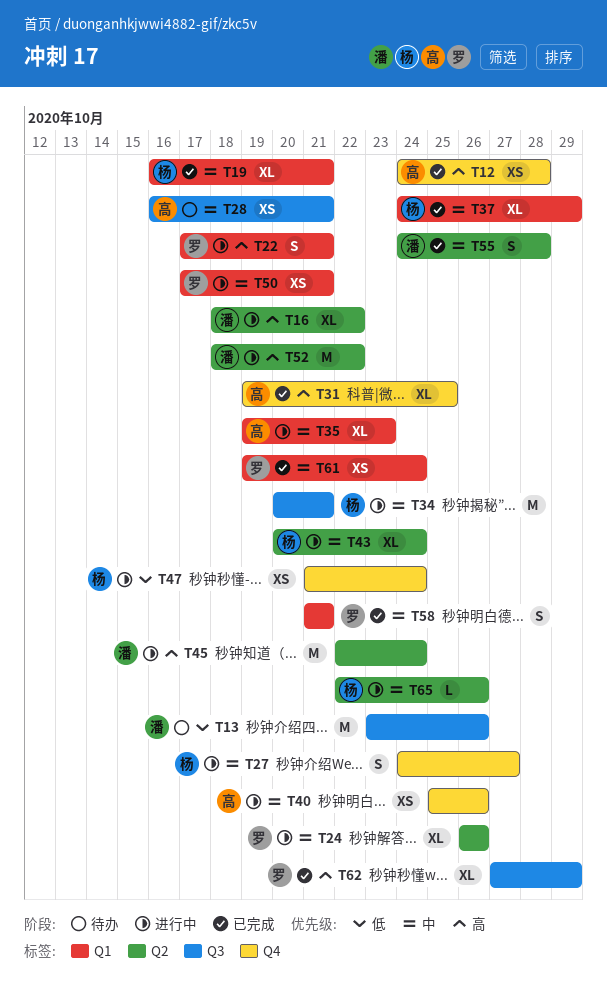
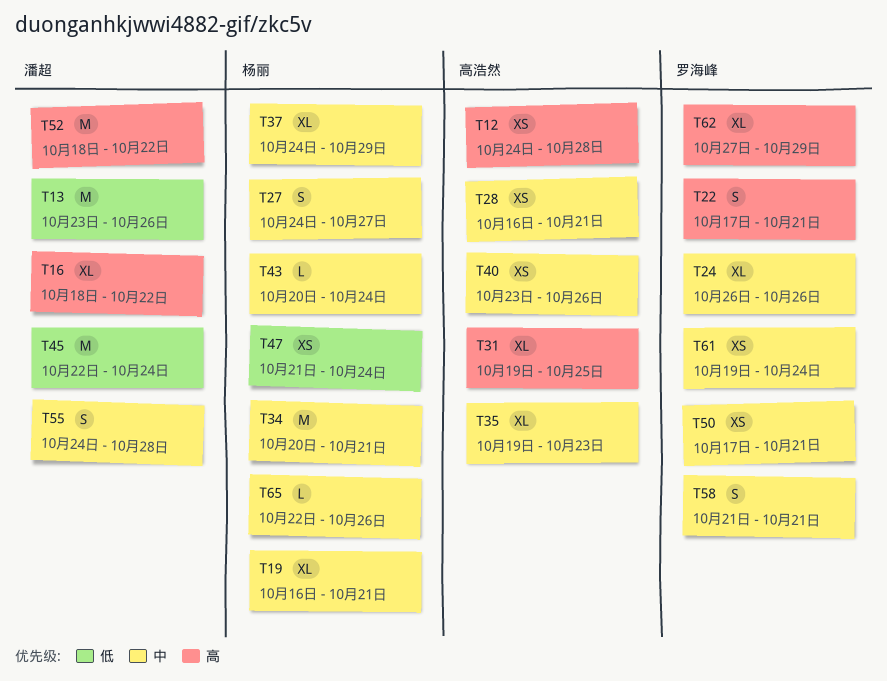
T40, start: Oct 25 -> Oct 23
T43, estimate: XL -> L
T45, priority: 高 -> 低

